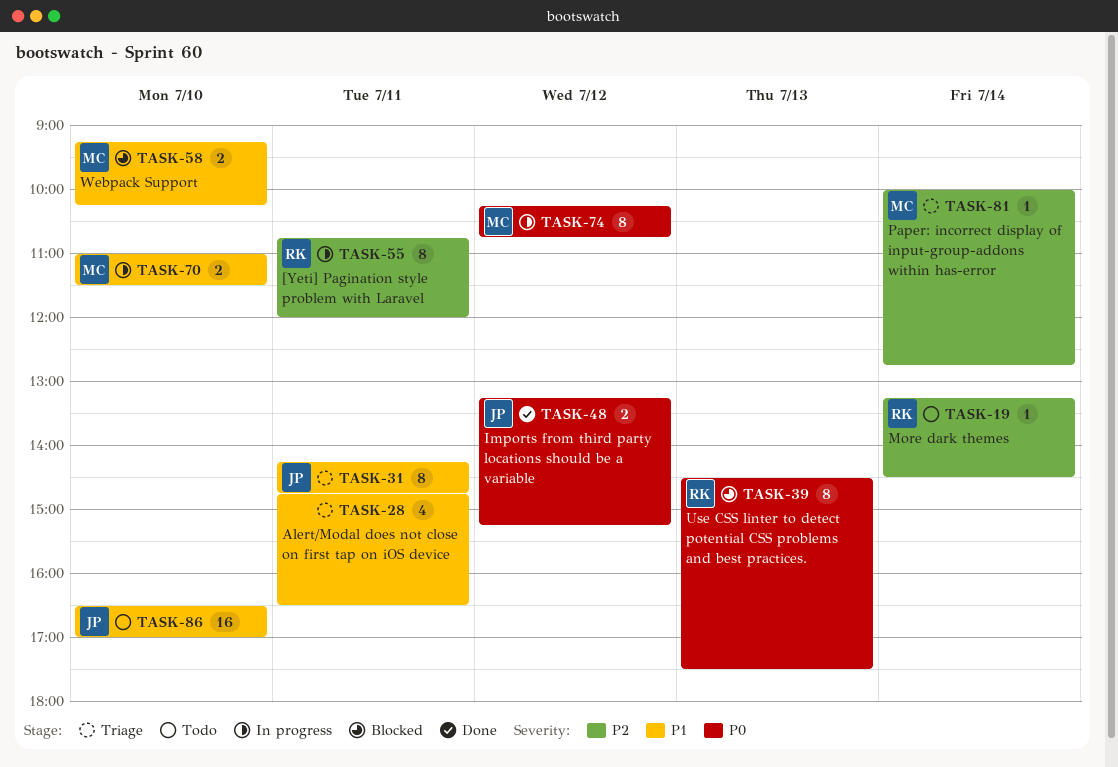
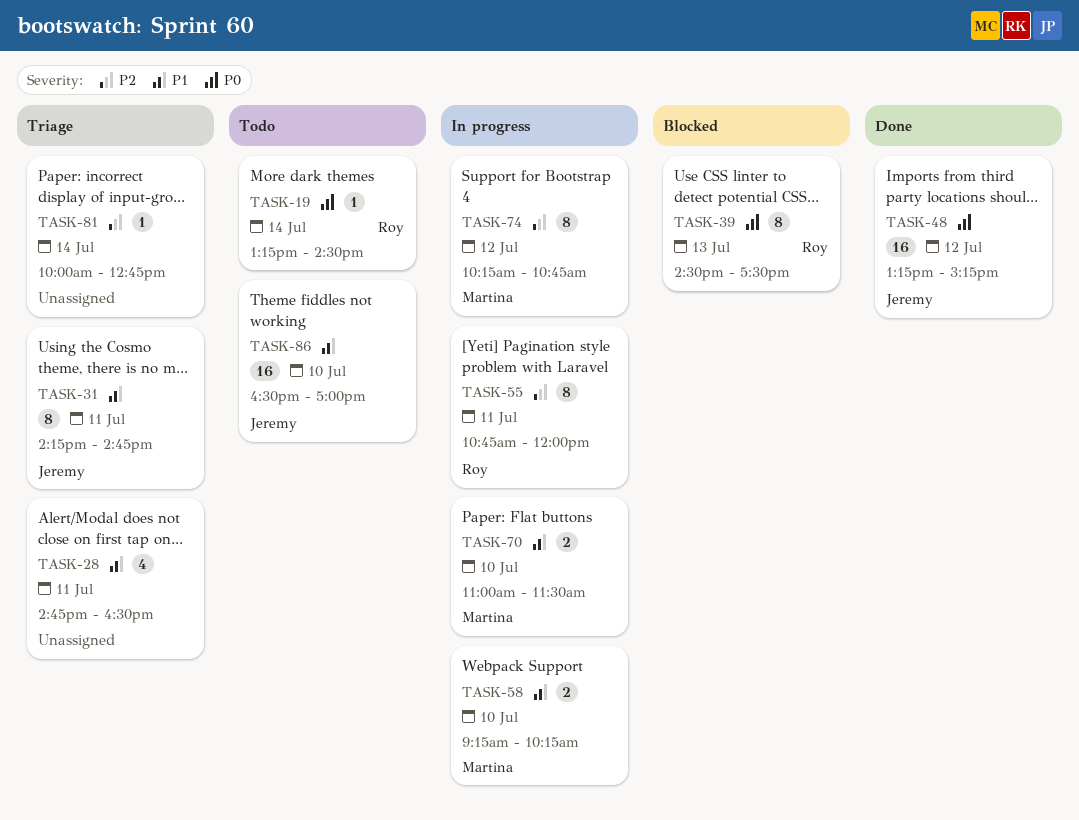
TASK-19, priority: P2 -> P0
TASK-48, estimate: 2 -> 16
TASK-58, status: Blocked -> In progress
TASK-74, priority: P0 -> P2
TASK-81, owner: Martina -> none

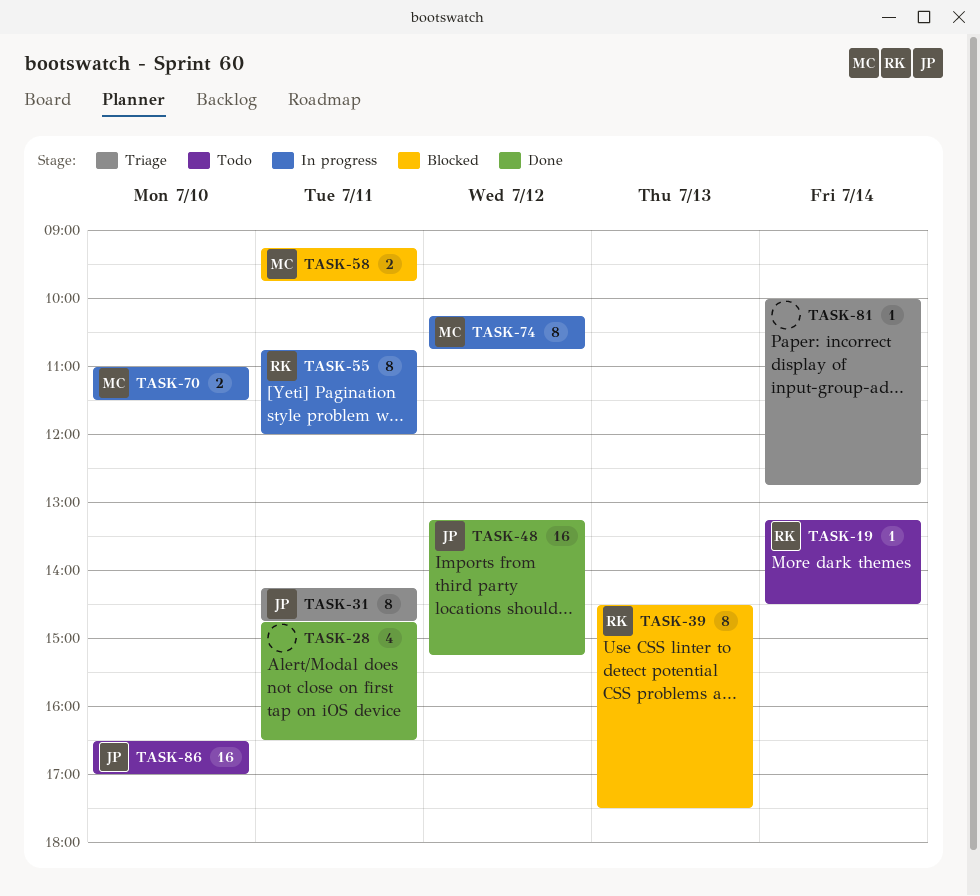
TASK-28, status: Triage -> Done
TASK-58, status: In progress -> Blocked
TASK-58, day: Jul 10 -> Jul 11
TASK-58, ends: 10:15 -> 09:45

